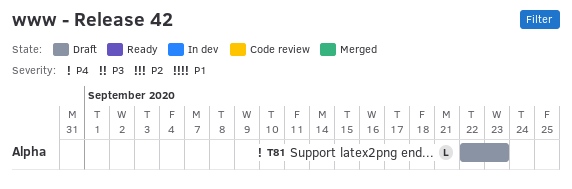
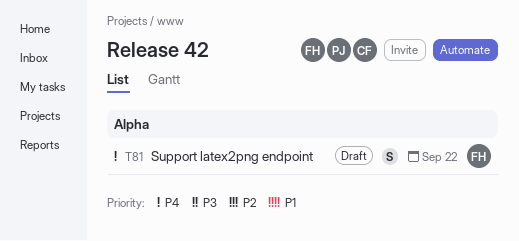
T81, estimate: L -> S
T81, due: Sep 23 -> Sep 22

